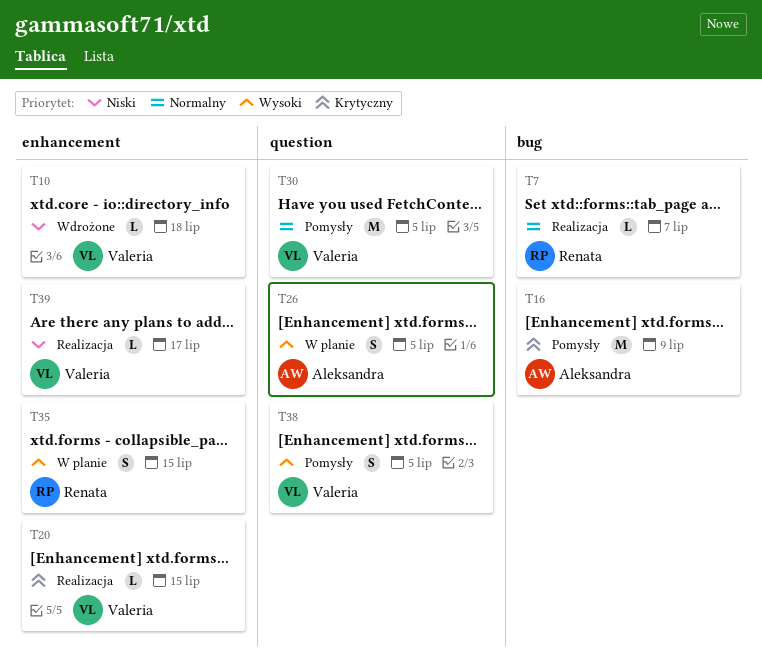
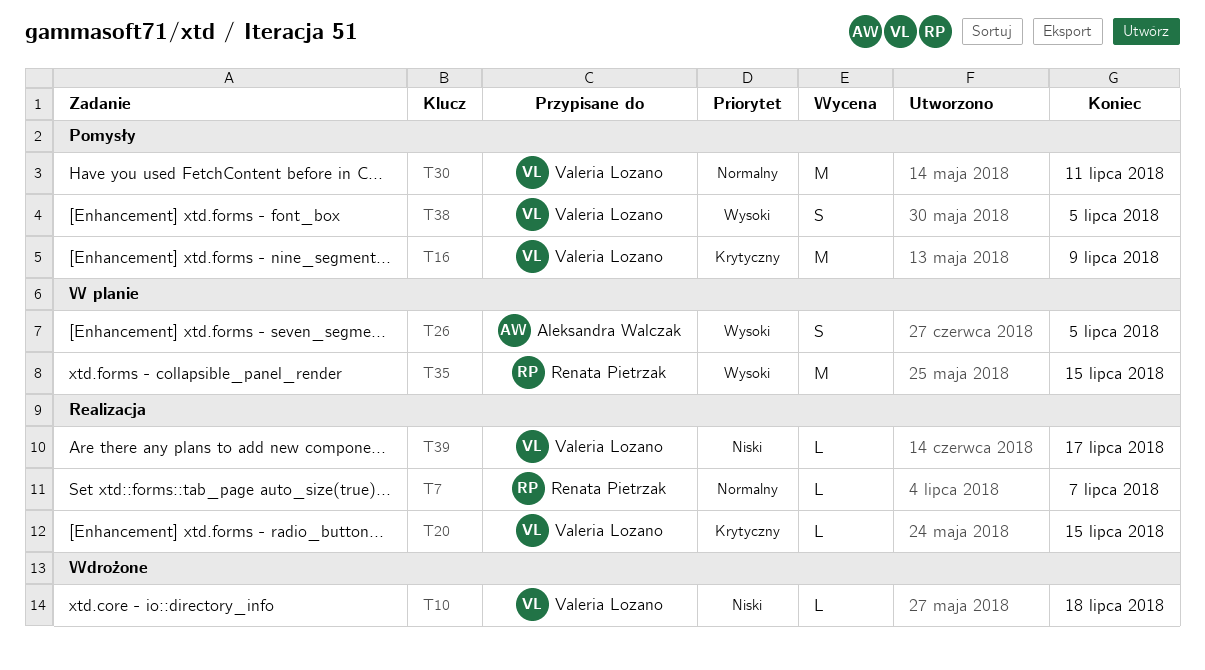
T16, owner: Aleksandra Walczak -> Valeria Lozano
T30, due: Jul 5 -> Jul 11
T35, estimate: S -> M

